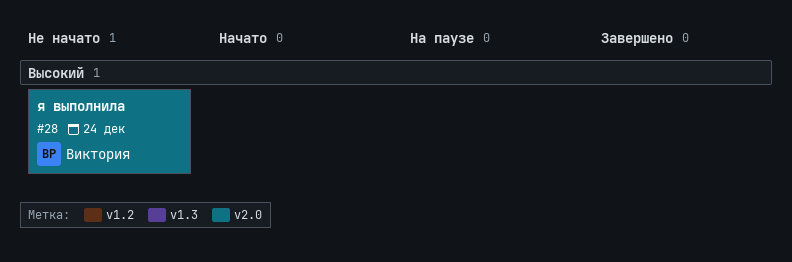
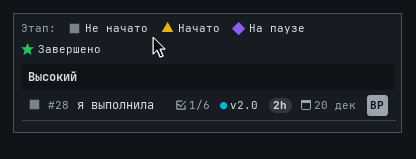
#28, due: Dec 24 -> Dec 20

